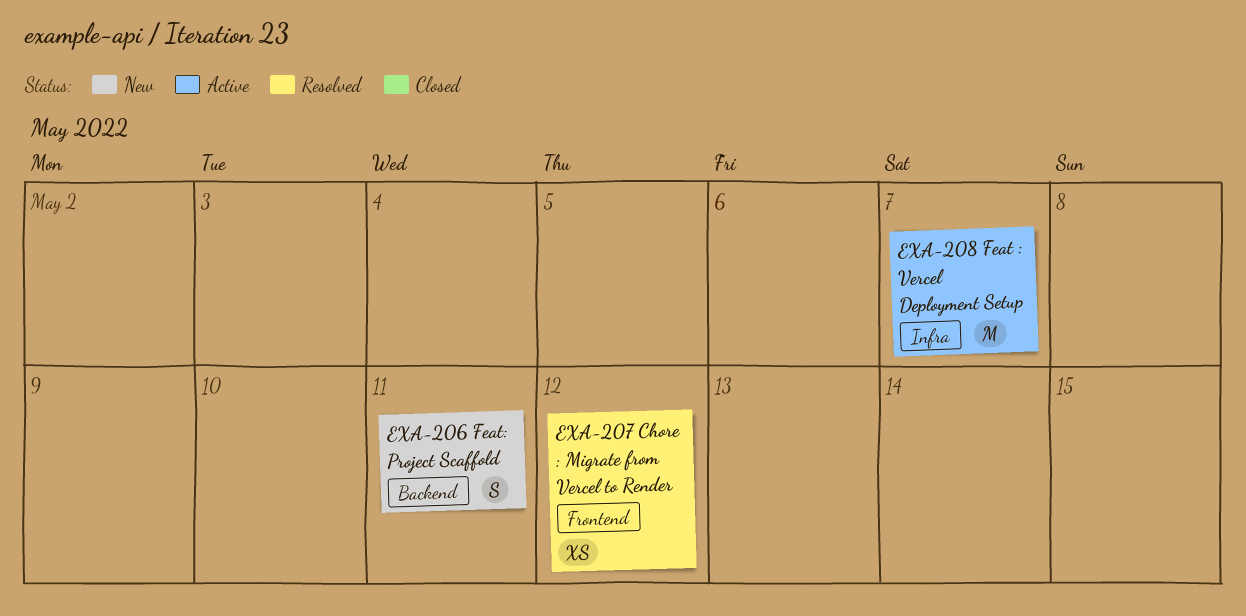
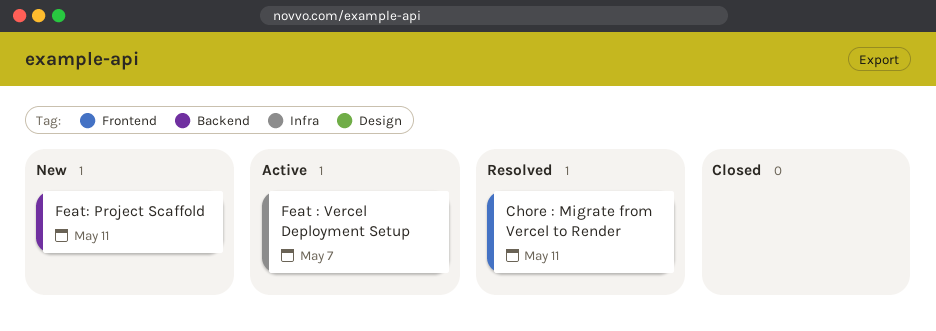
Chore : Migrate from Vercel to Render, due: May 12 -> May 11

